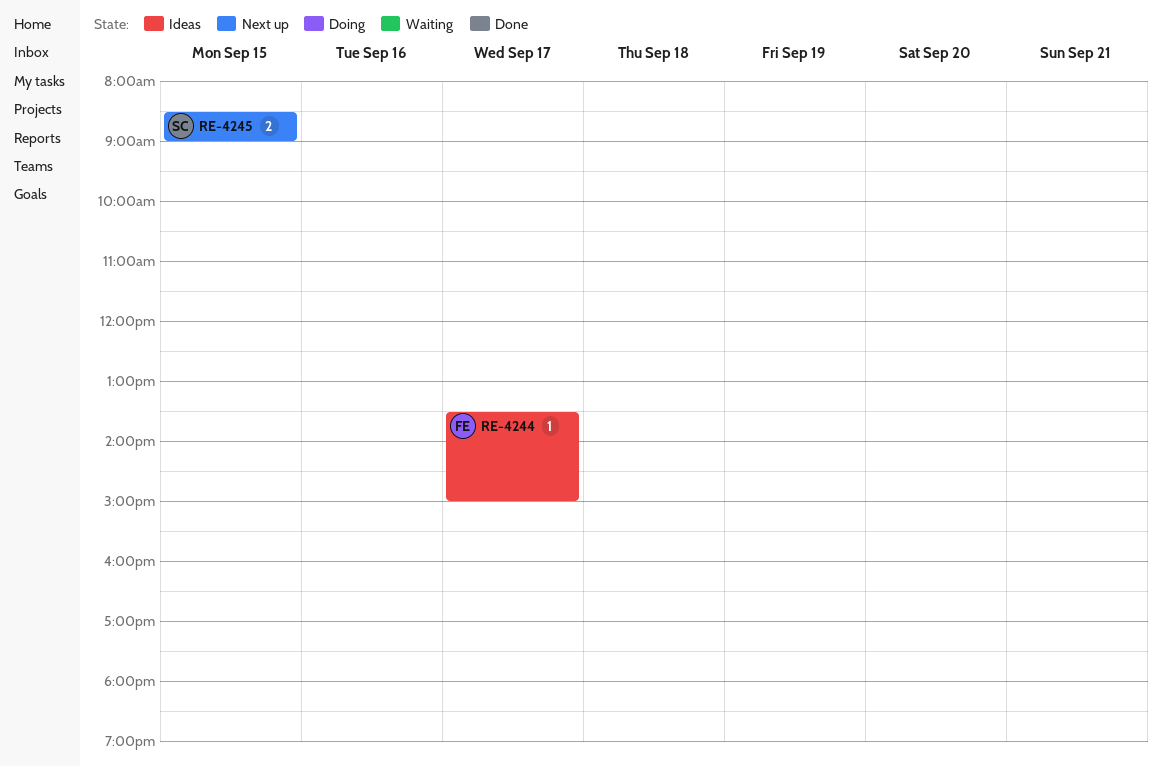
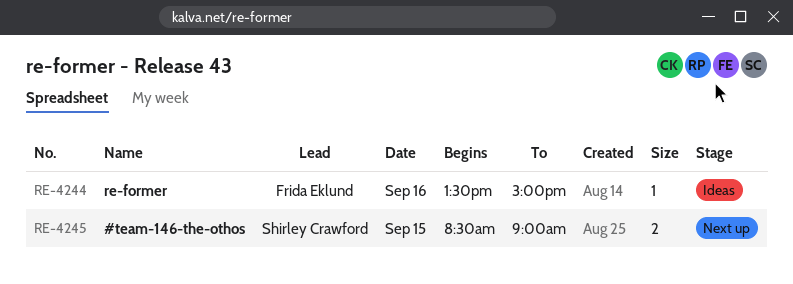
RE-4244, day: Sep 17 -> Sep 16

